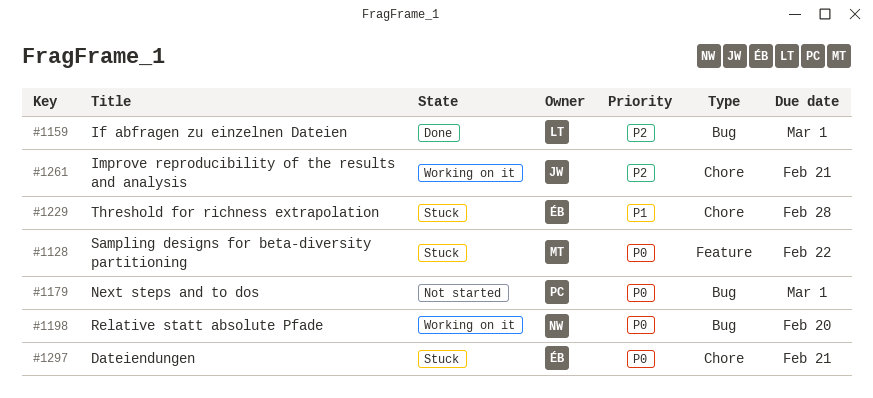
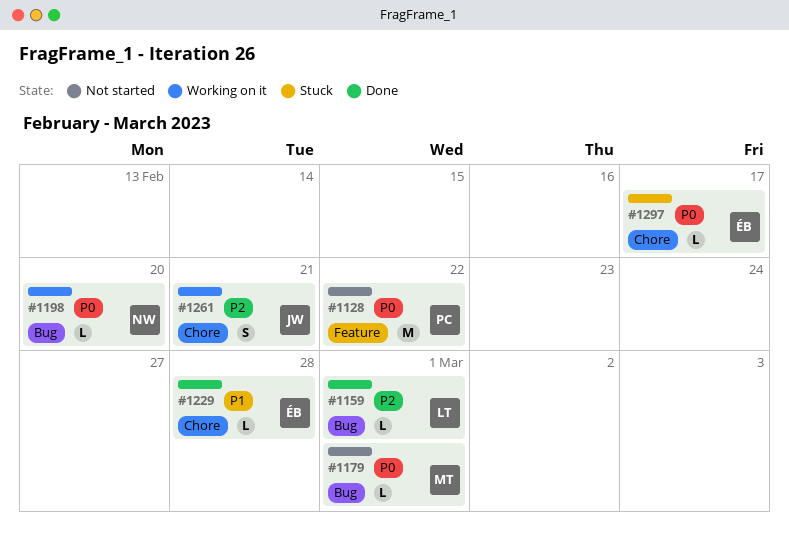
#1128, status: Stuck -> Not started
#1128, owner: MT -> PC
#1179, owner: PC -> MT
#1229, status: Stuck -> Done
#1297, due: Feb 21 -> Feb 17

